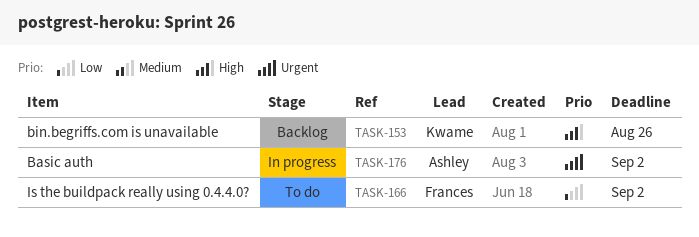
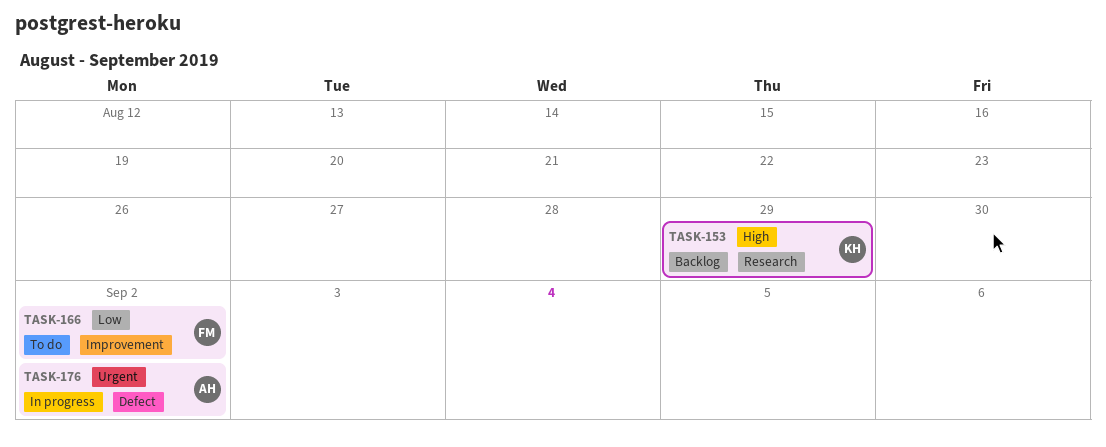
TASK-153, due: Aug 26 -> Aug 29

